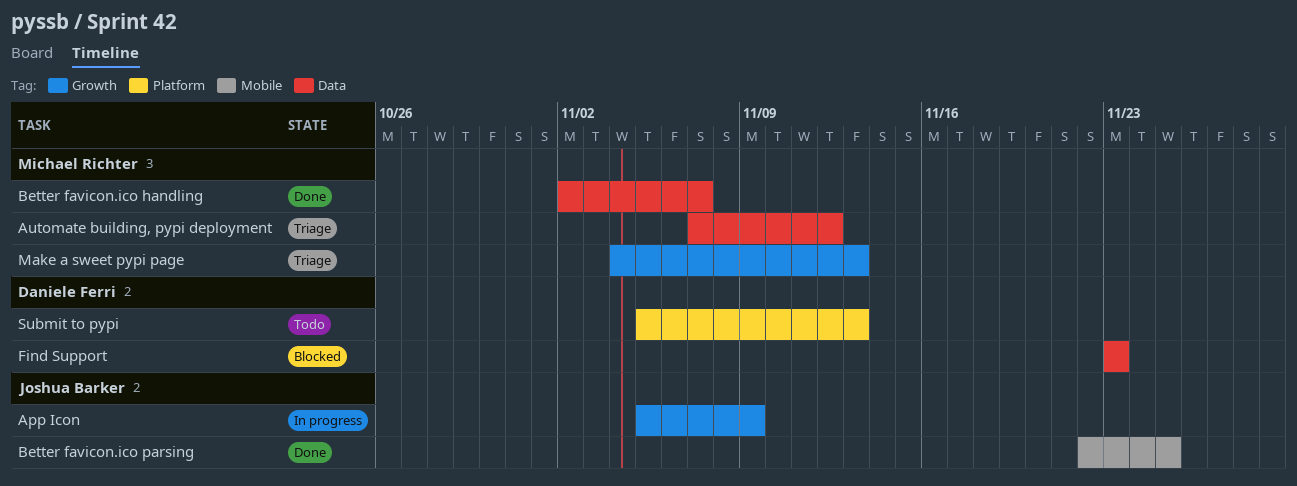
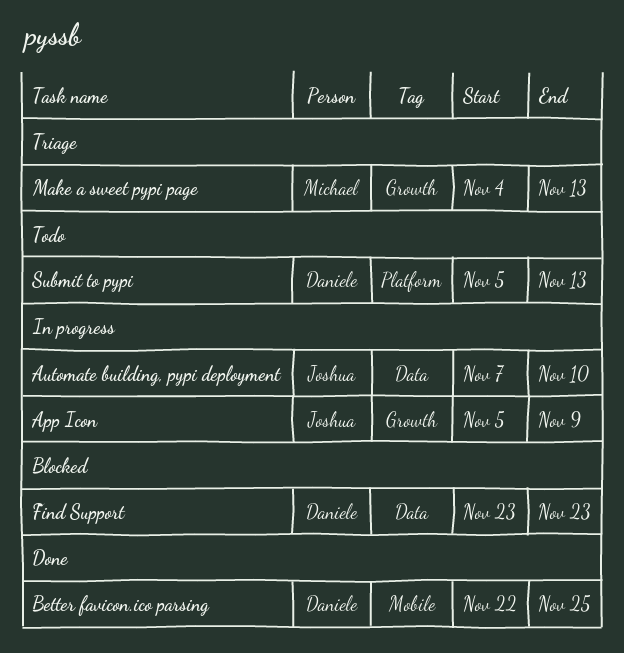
Automate building, pypi deployment, status: Triage -> In progress
Automate building, pypi deployment, owner: Michael Richter -> Joshua Barker
Automate building, pypi deployment, due: Nov 12 -> Nov 10
Better favicon.ico handling: present -> none
Better favicon.ico parsing, owner: Joshua Barker -> Daniele Ferri

